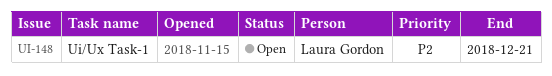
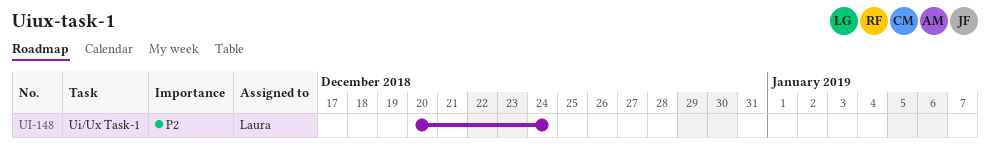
UI-148, due: Dec 21 -> Dec 24

